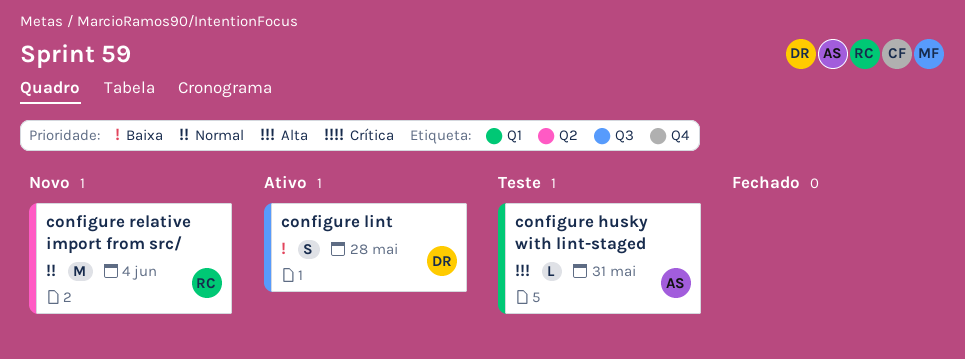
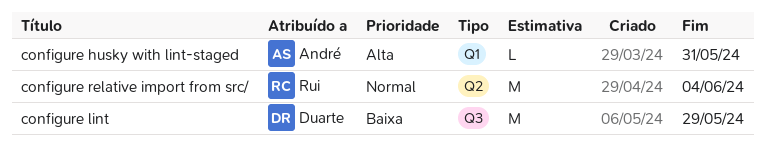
configure lint, estimate: S -> M
configure lint, due: May 28 -> May 29

